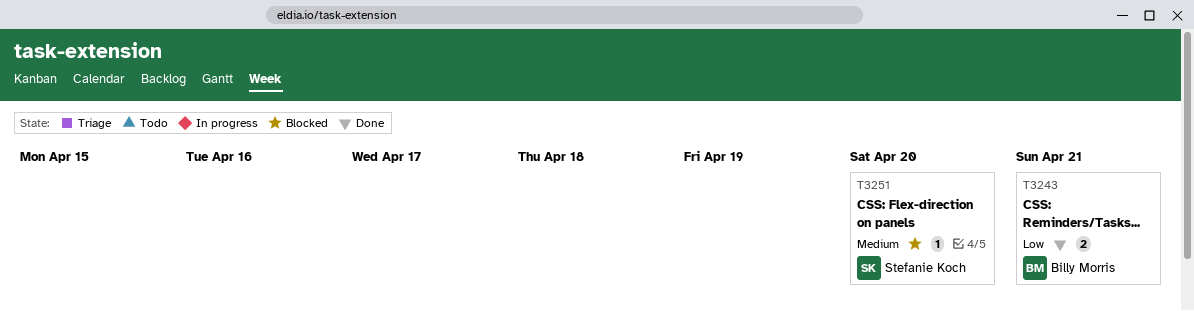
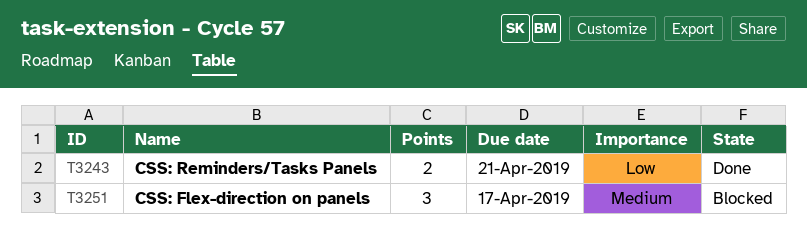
T3251, estimate: 1 -> 3
T3251, due: Apr 20 -> Apr 17

